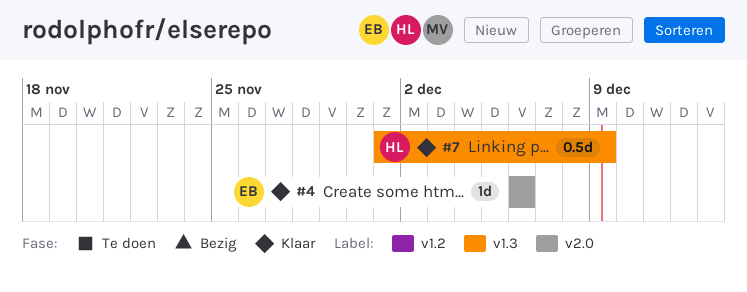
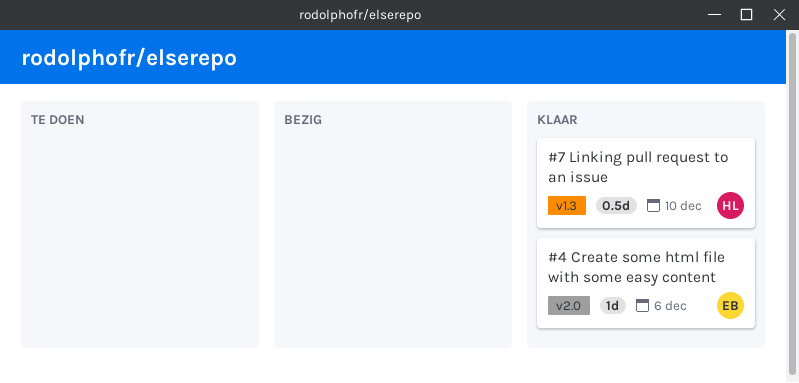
#7, due: Dec 9 -> Dec 10

